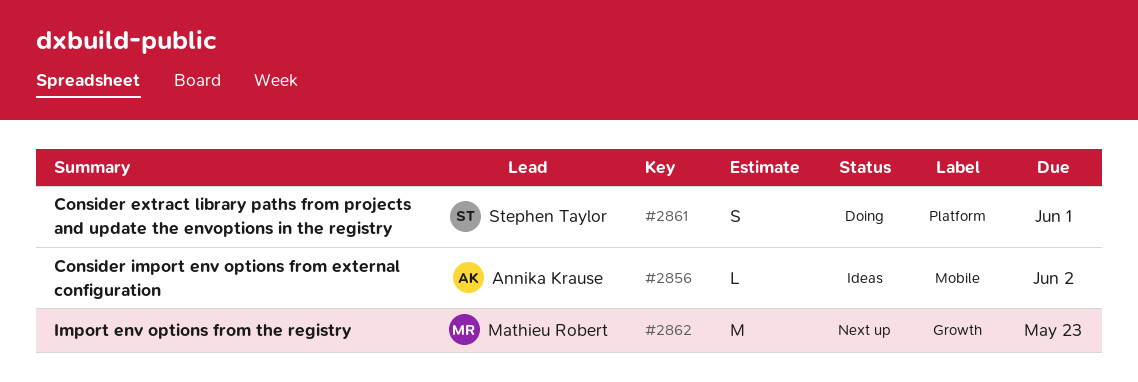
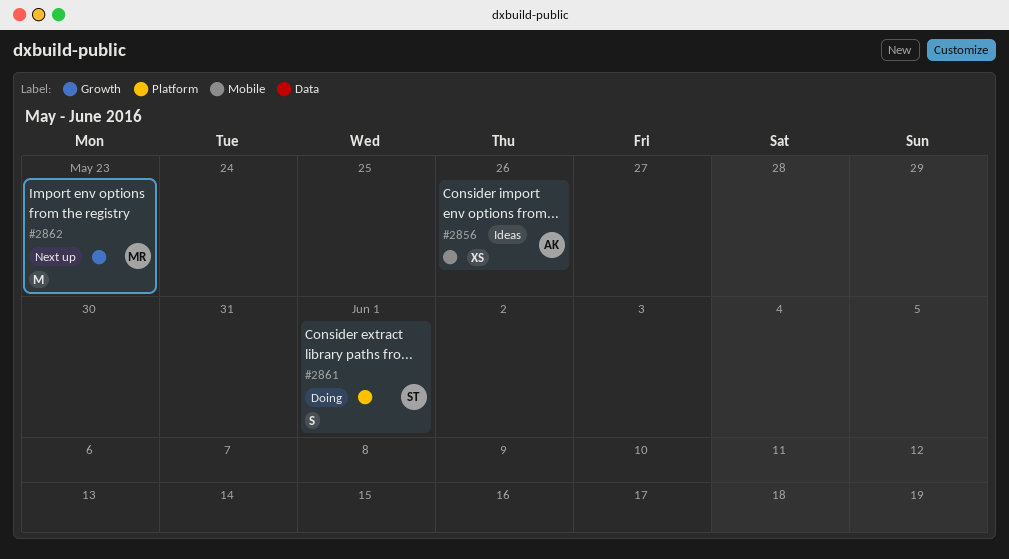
#2856, estimate: L -> XS
#2856, due: Jun 2 -> May 26

